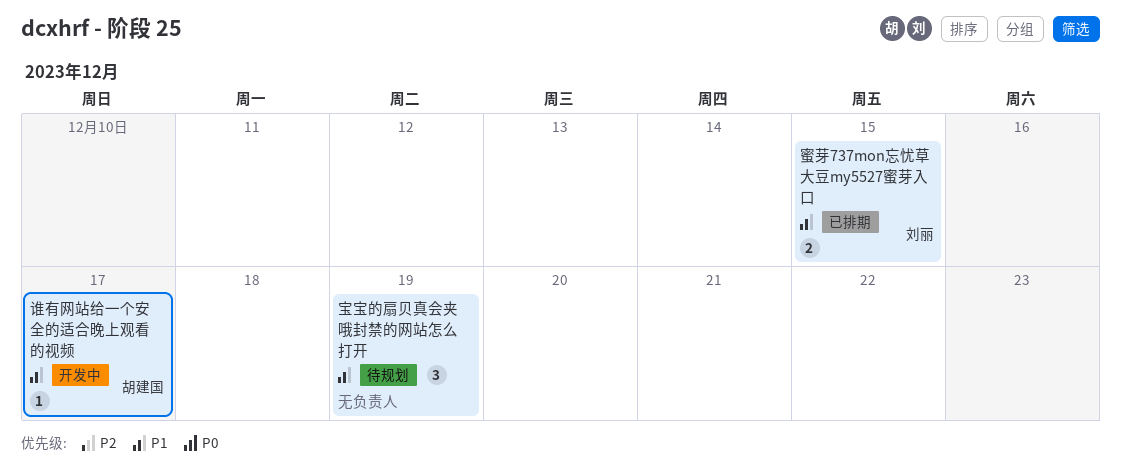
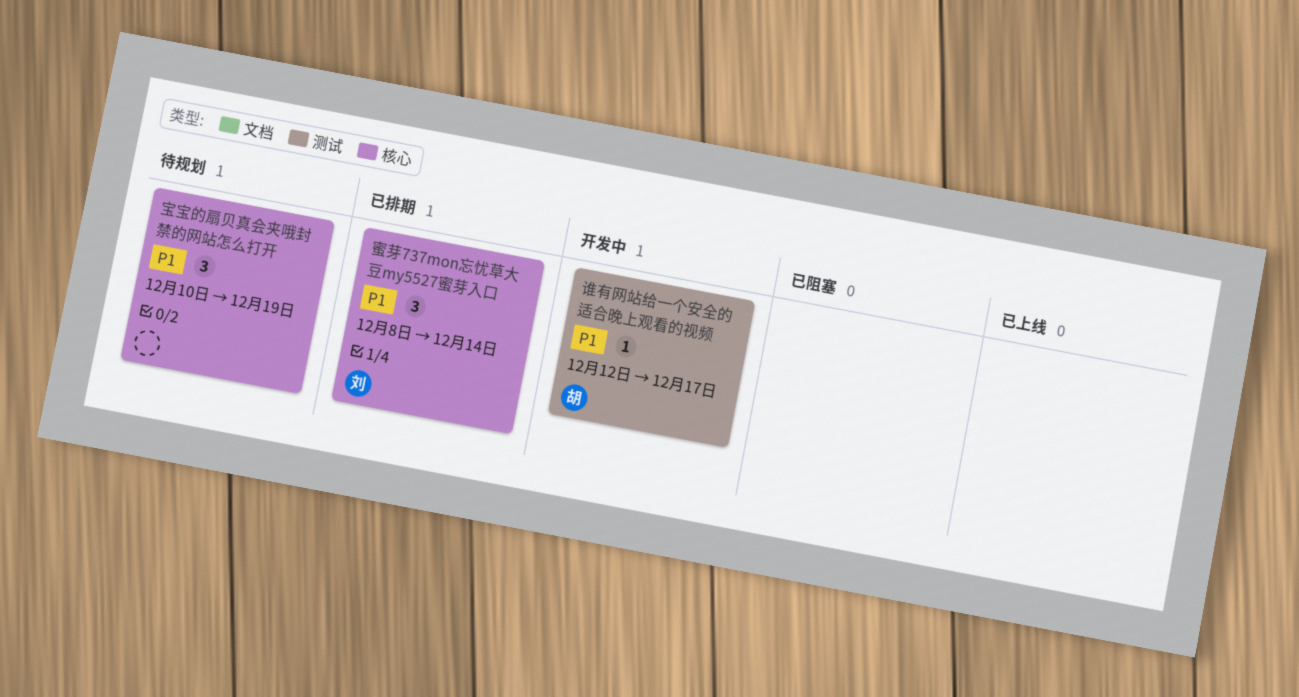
蜜芽737mon忘忧草大豆my5527蜜芽入口, estimate: 2 -> 3
蜜芽737mon忘忧草大豆my5527蜜芽入口, due: Dec 15 -> Dec 14

